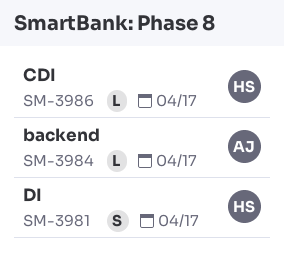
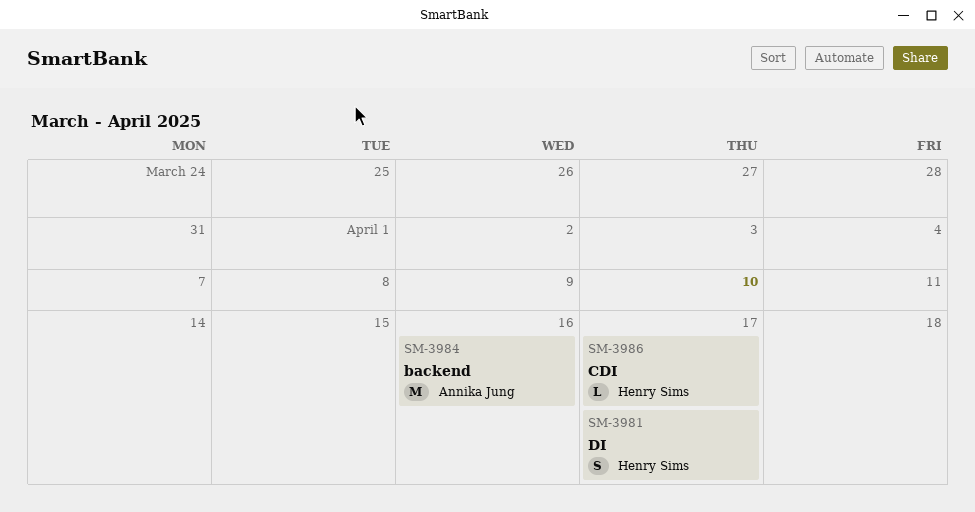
SM-3984, estimate: L -> M
SM-3984, due: Apr 17 -> Apr 16

